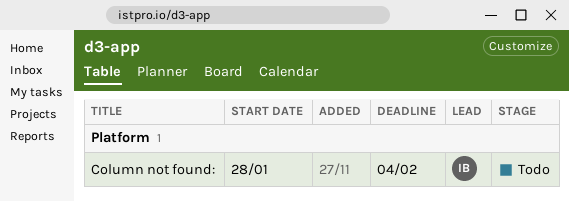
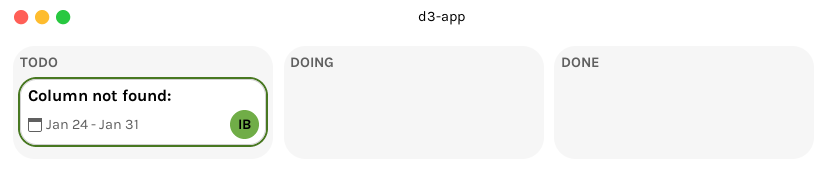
Column not found:, start: Jan 28 -> Jan 24
Column not found:, due: Feb 4 -> Jan 31

